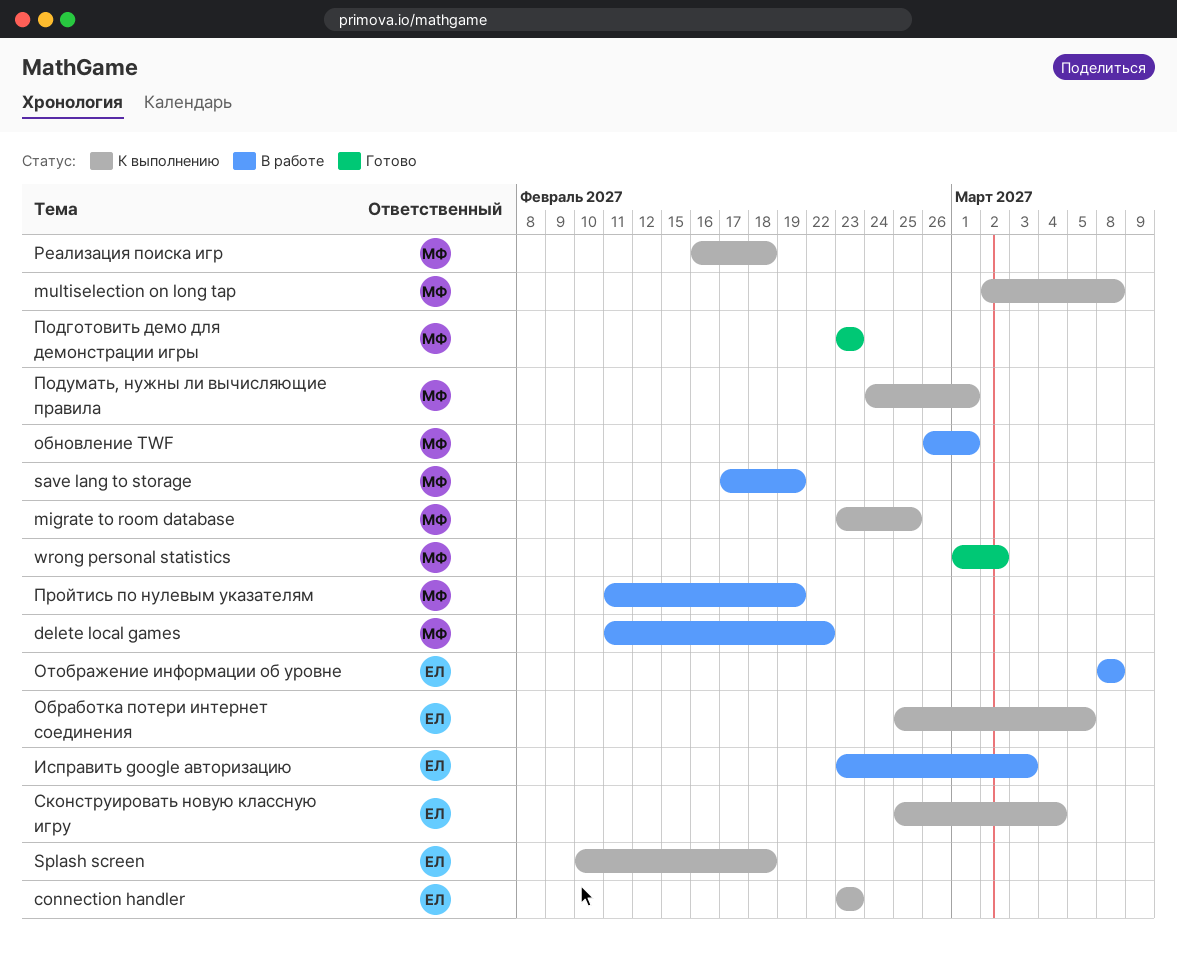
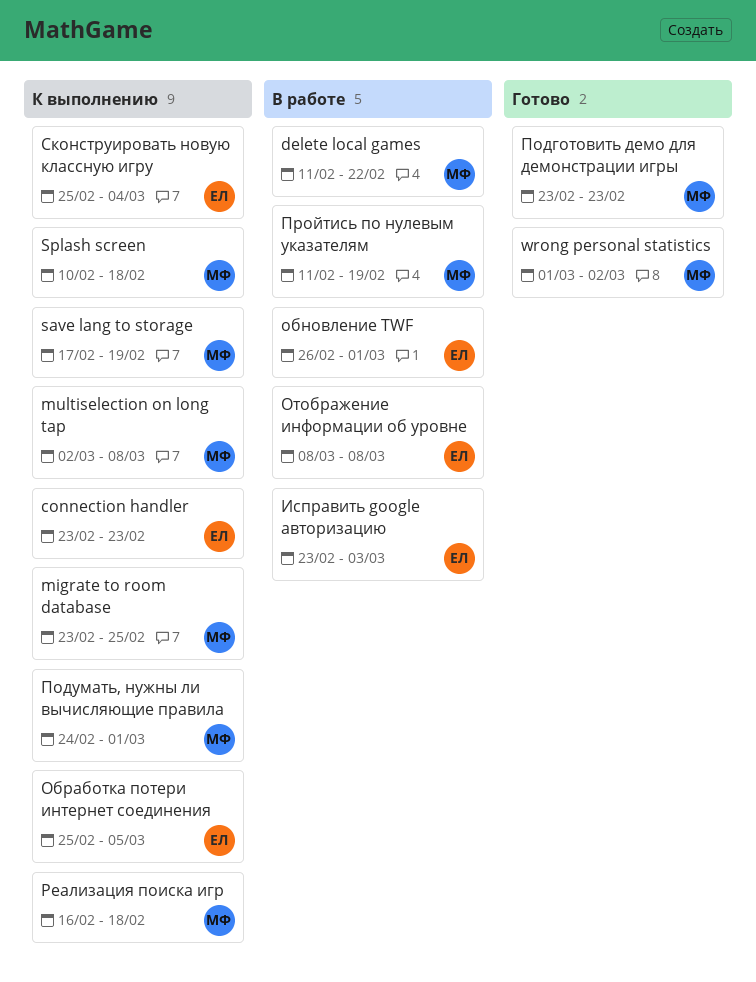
save lang to storage, status: В работе -> К выполнению
Splash screen, owner: ЕЛ -> МФ
обновление TWF, owner: МФ -> ЕЛ

